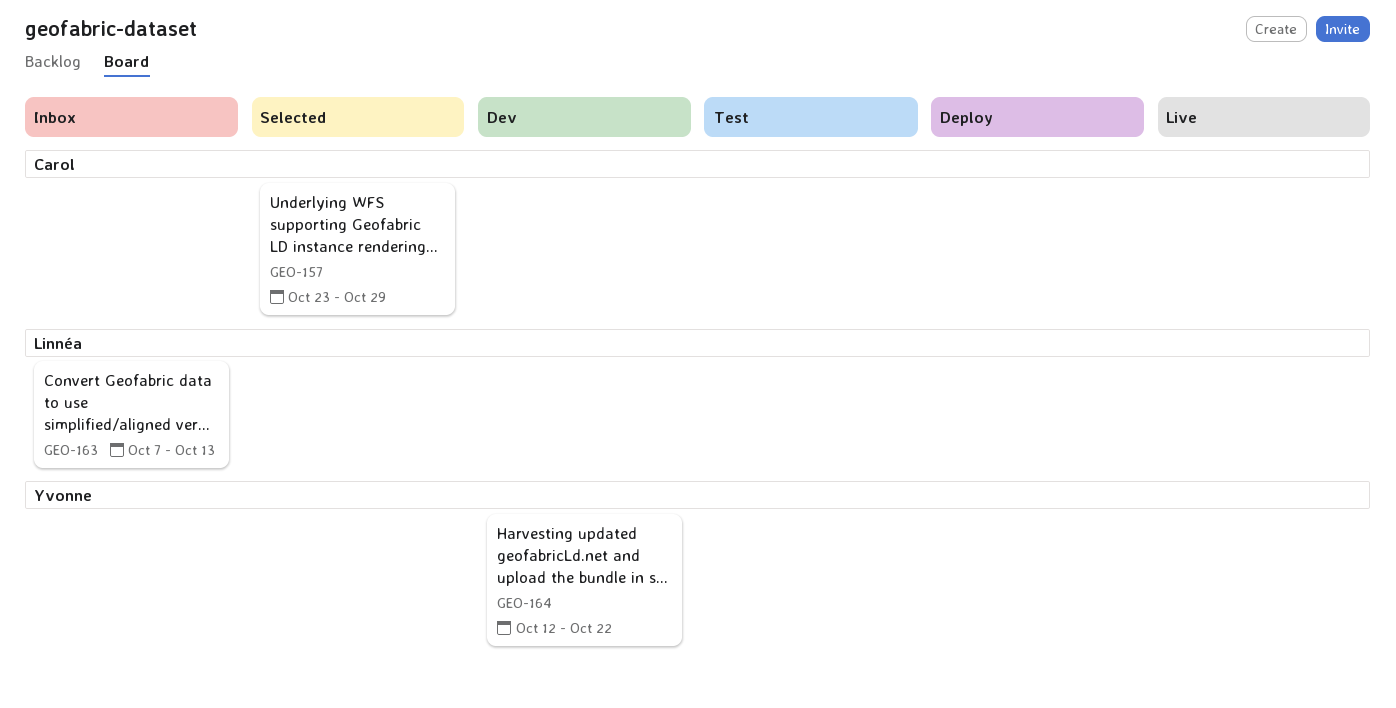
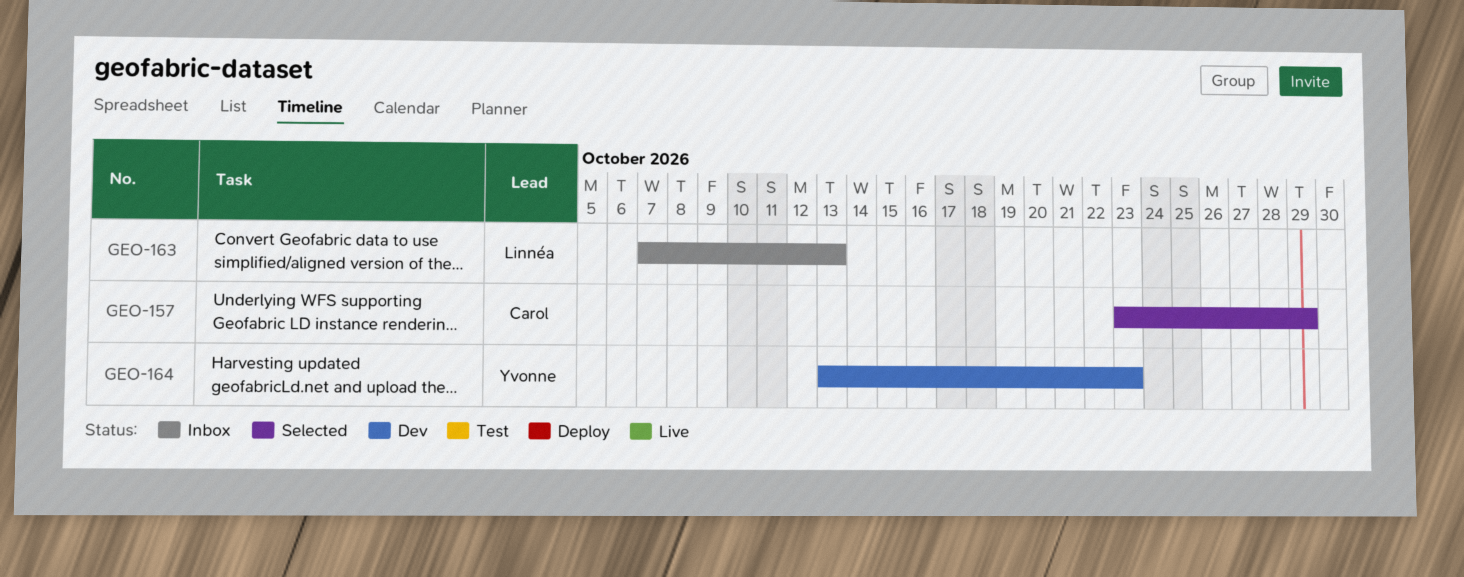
GEO-164, start: Oct 12 -> Oct 13
GEO-164, due: Oct 22 -> Oct 23

